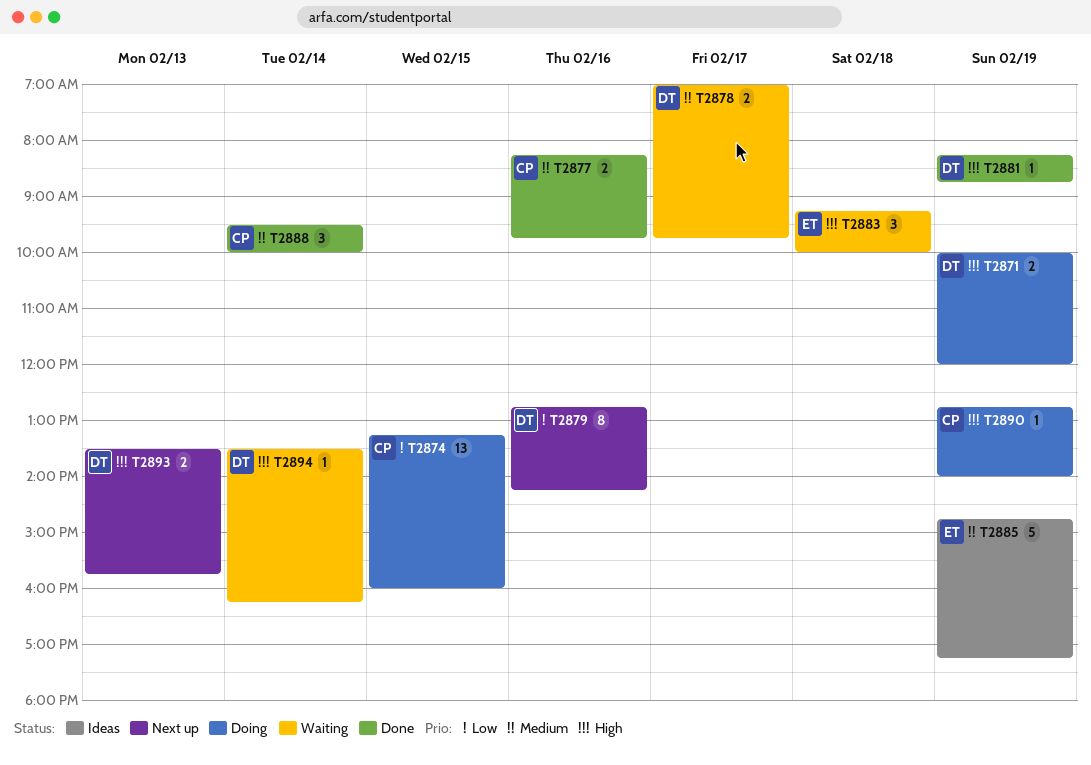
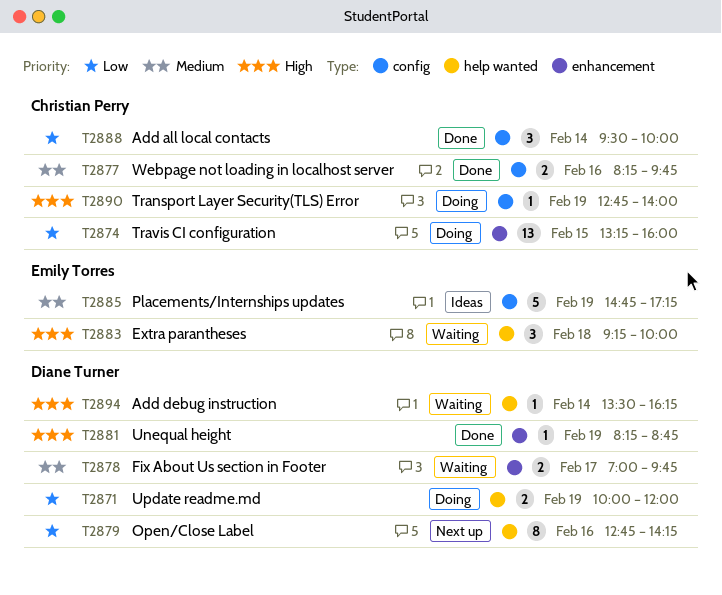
T2871, priority: High -> Low
T2888, priority: Medium -> Low
T2893: present -> none

